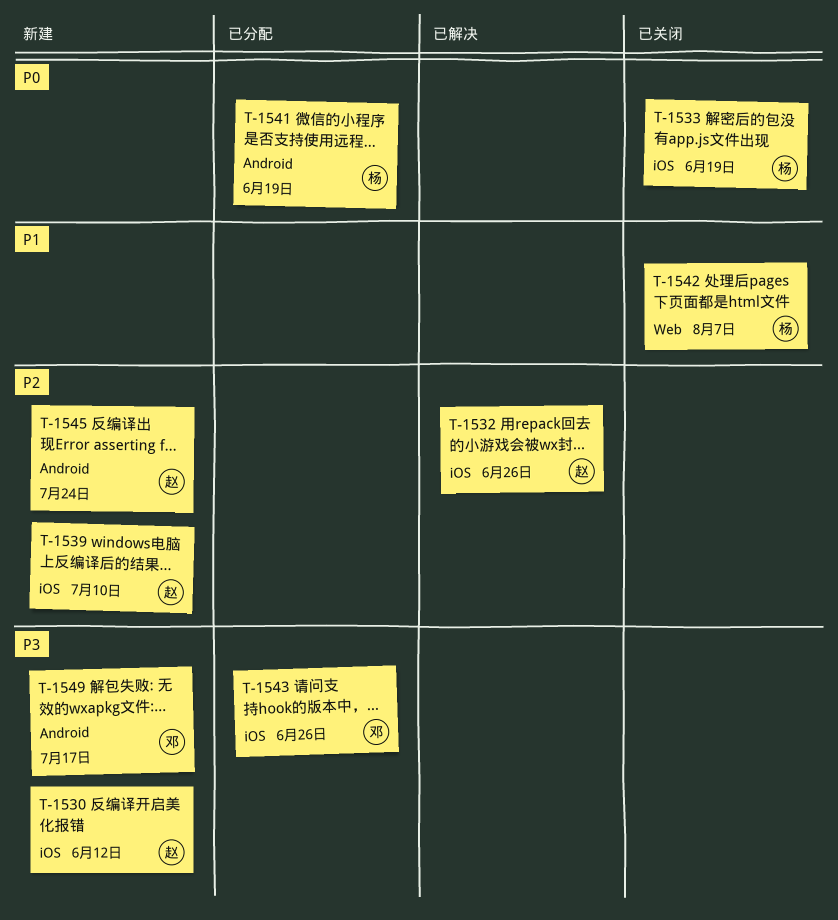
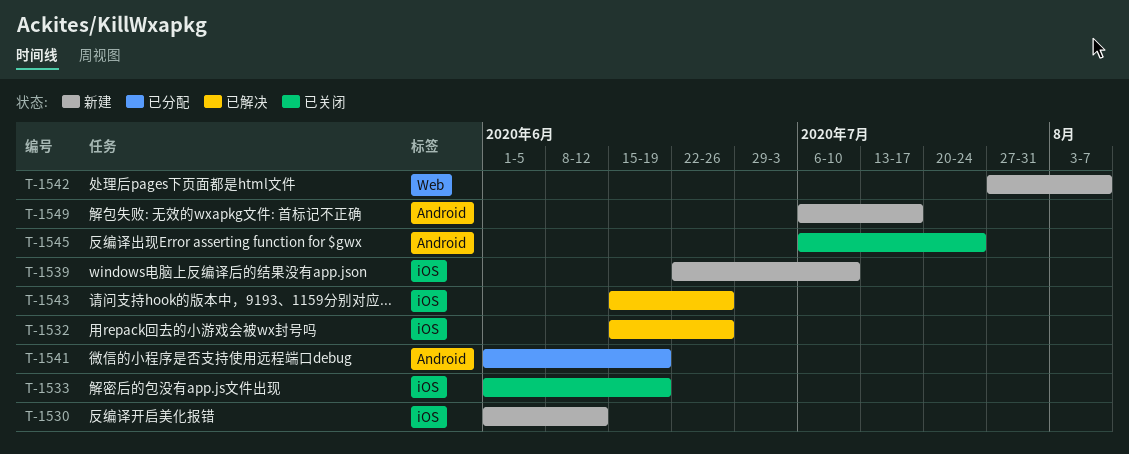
T-1542, status: 已关闭 -> 新建
T-1543, status: 已分配 -> 已解决
T-1545, status: 新建 -> 已关闭

